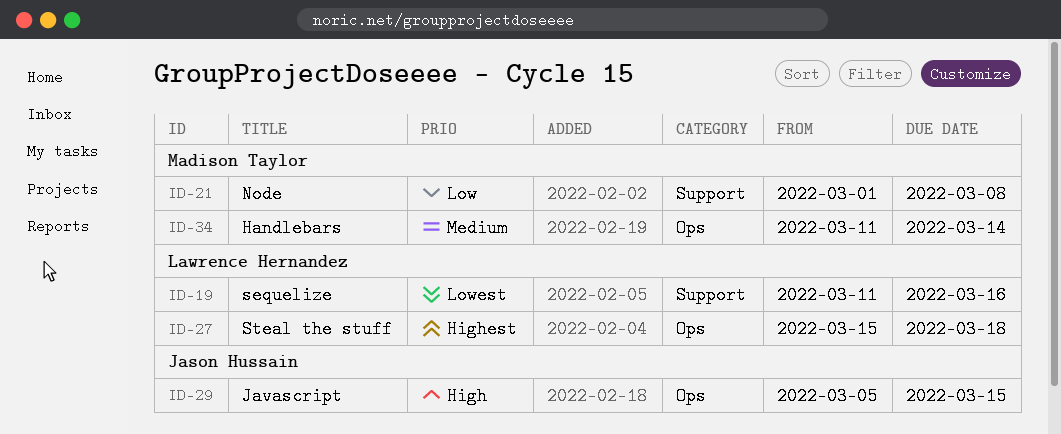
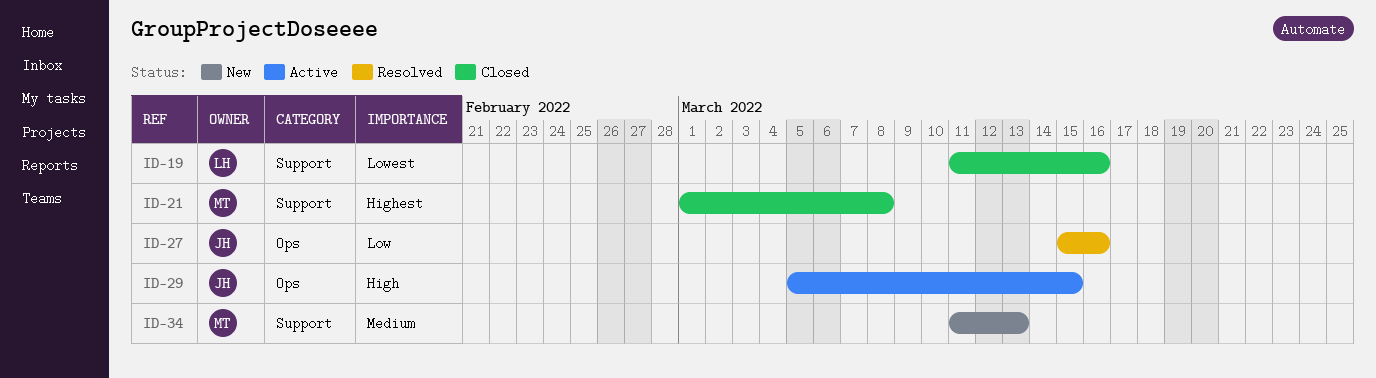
ID-21, priority: Low -> Highest
ID-27, owner: Lawrence Hernandez -> Jason Hussain
ID-27, priority: Highest -> Low
ID-27, due: Mar 18 -> Mar 16
ID-34, label: Ops -> Support
ID-34, due: Mar 14 -> Mar 13

